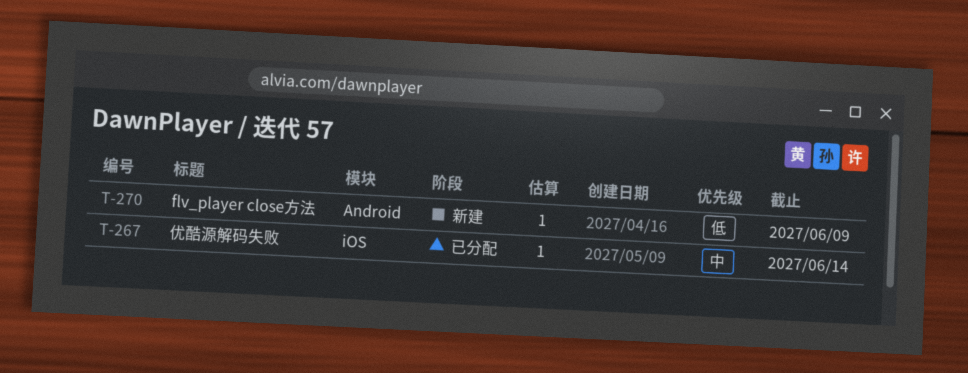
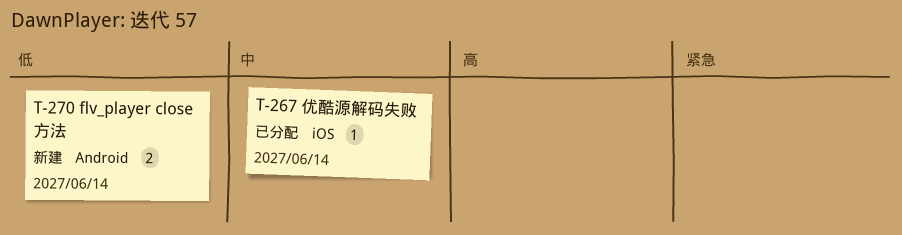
T-270, estimate: 1 -> 2
T-270, due: Jun 9 -> Jun 14

